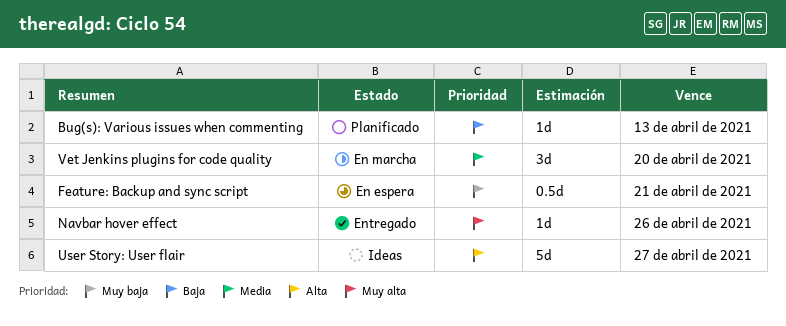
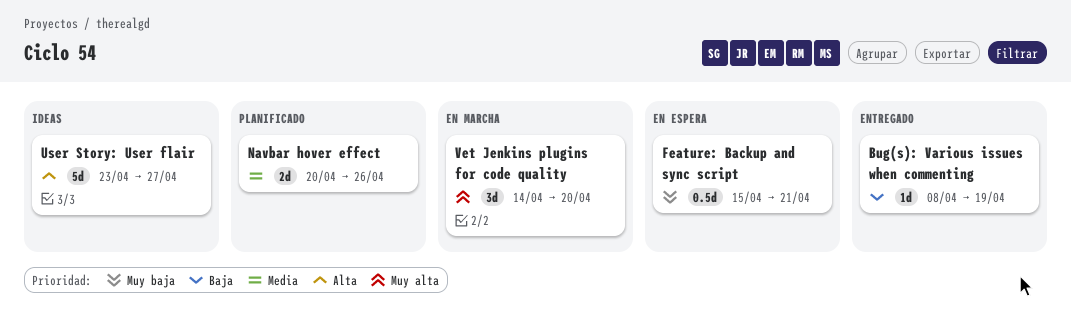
Bug(s): Various issues when commenting, status: Planificado -> Entregado
Bug(s): Various issues when commenting, due: Apr 13 -> Apr 19
Navbar hover effect, status: Entregado -> Planificado
Navbar hover effect, priority: Muy alta -> Media
Navbar hover effect, estimate: 1d -> 2d
Vet Jenkins plugins for code quality, priority: Media -> Muy alta

